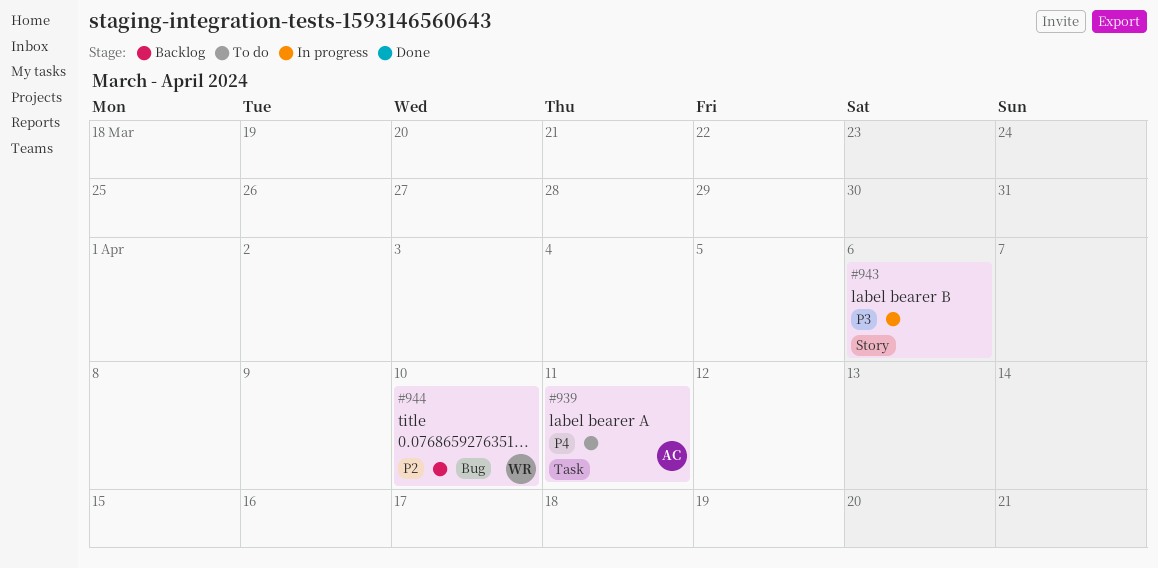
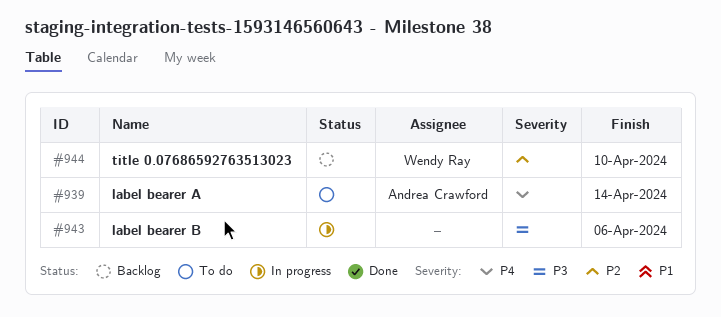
#939, due: Apr 11 -> Apr 14

